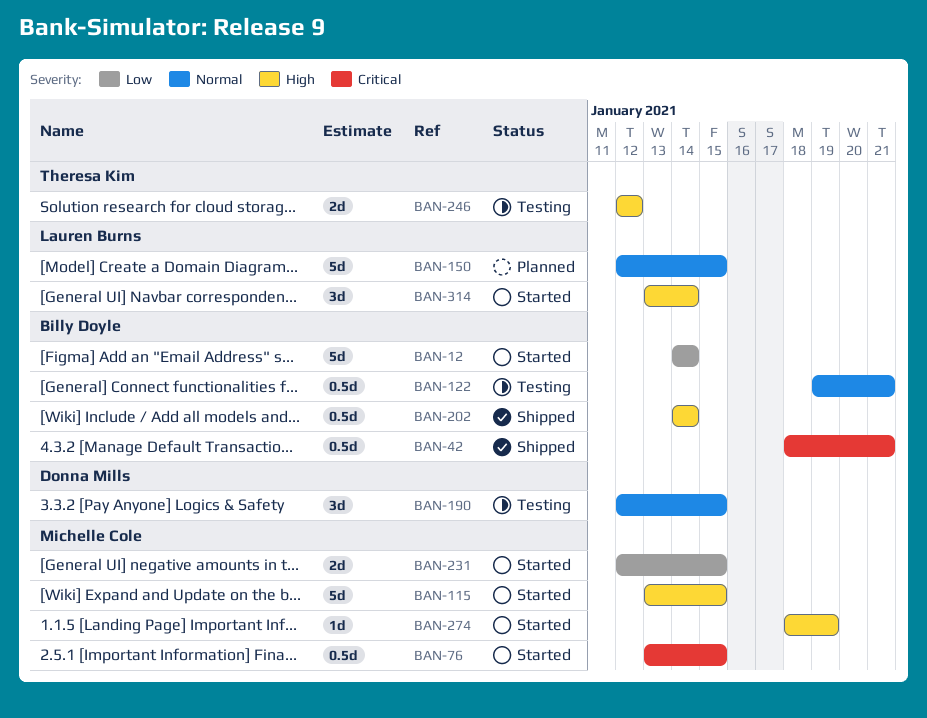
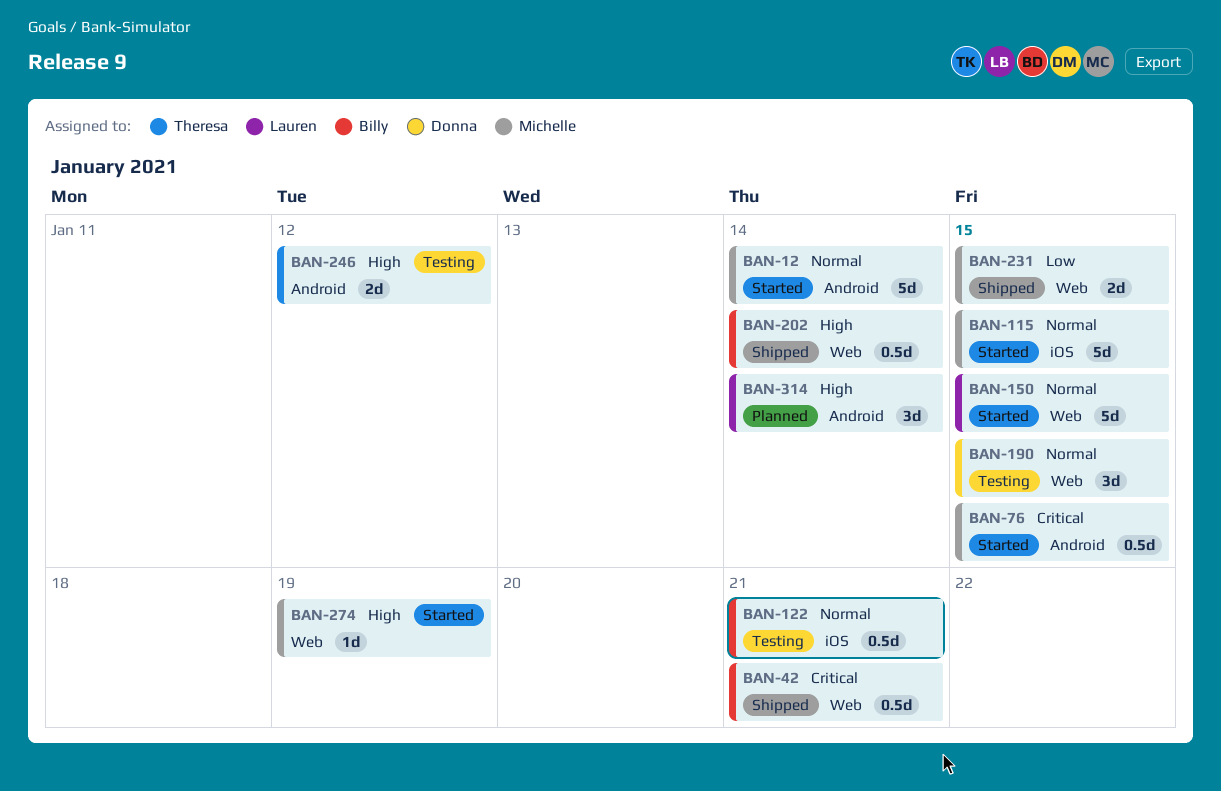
BAN-12, owner: Billy Doyle -> Michelle Cole
BAN-12, priority: Low -> Normal
BAN-115, priority: High -> Normal
BAN-150, status: Planned -> Started
BAN-231, status: Started -> Shipped
BAN-314, status: Started -> Planned

